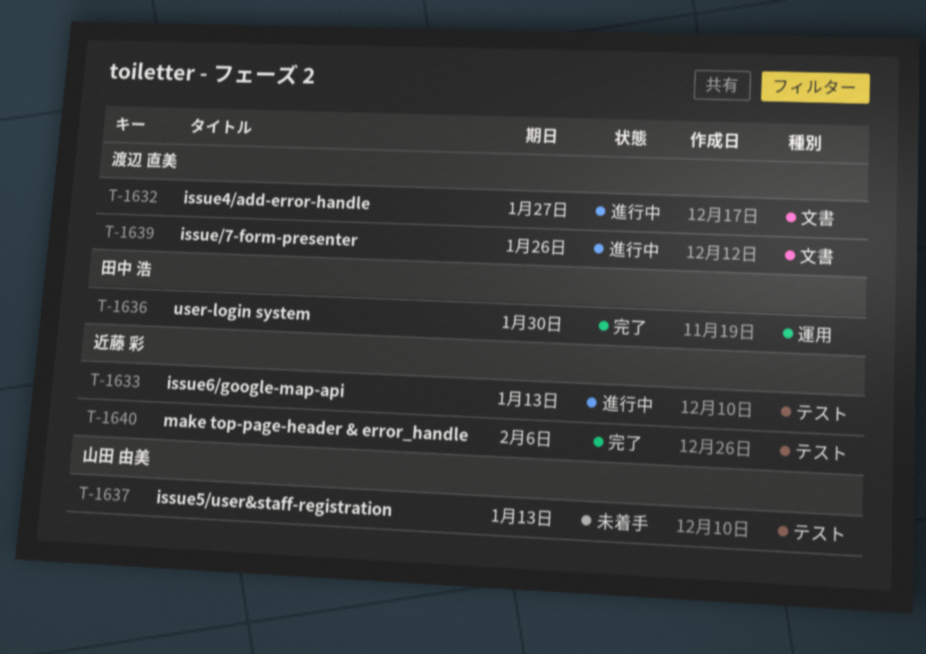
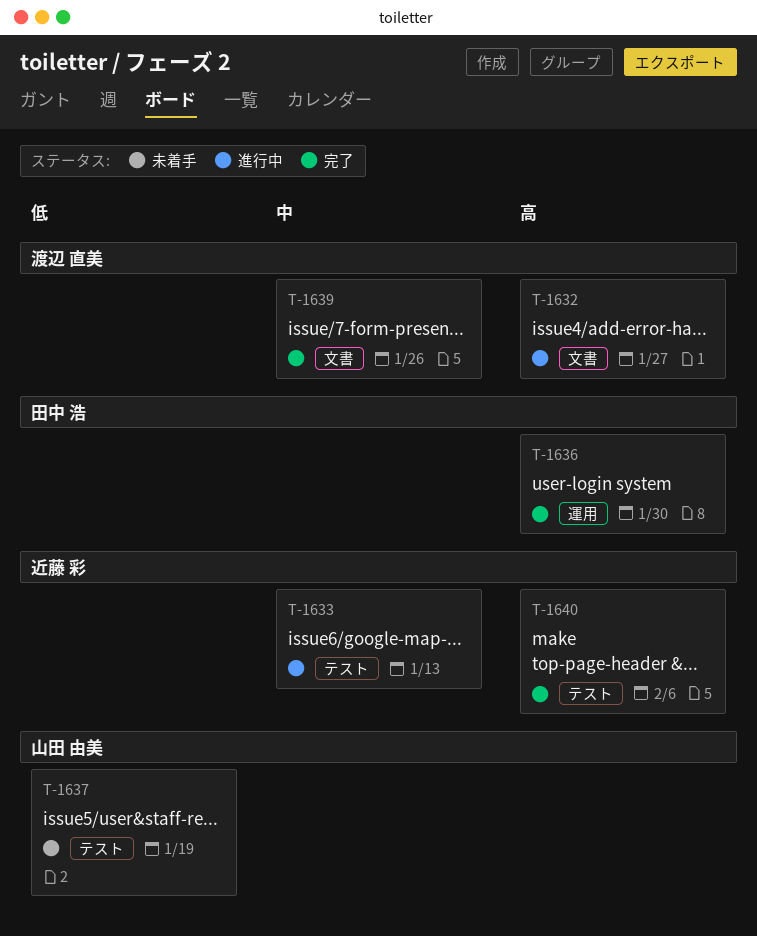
T-1637, due: Jan 13 -> Jan 19
T-1639, status: 進行中 -> 完了

